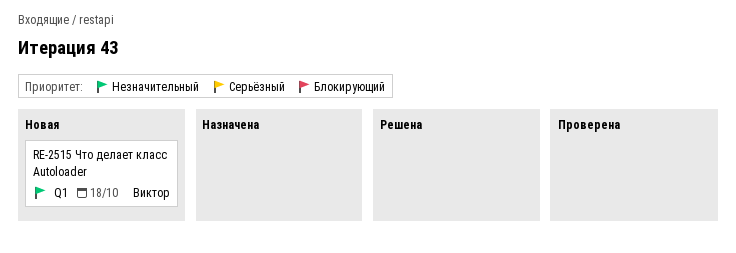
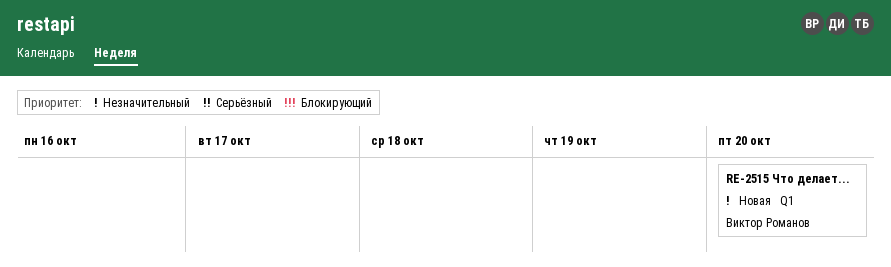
RE-2515, due: Oct 18 -> Oct 20

